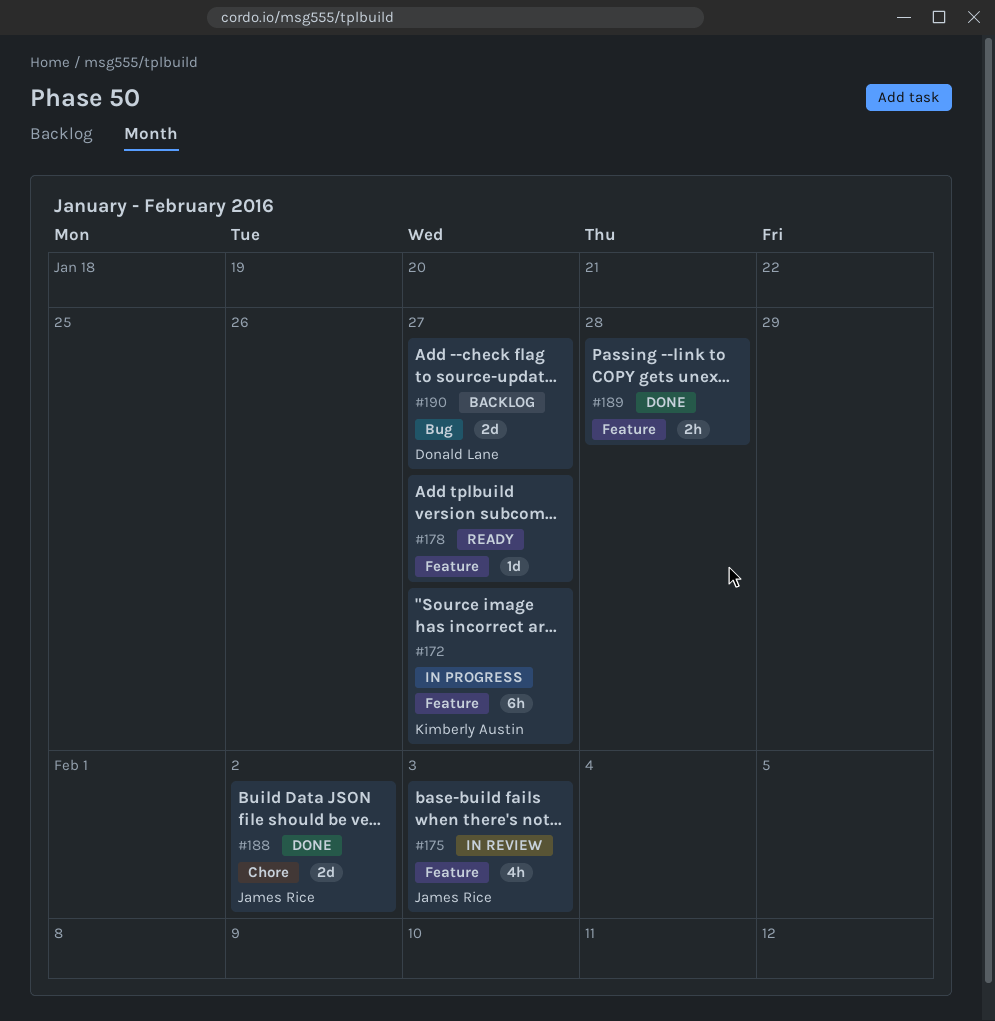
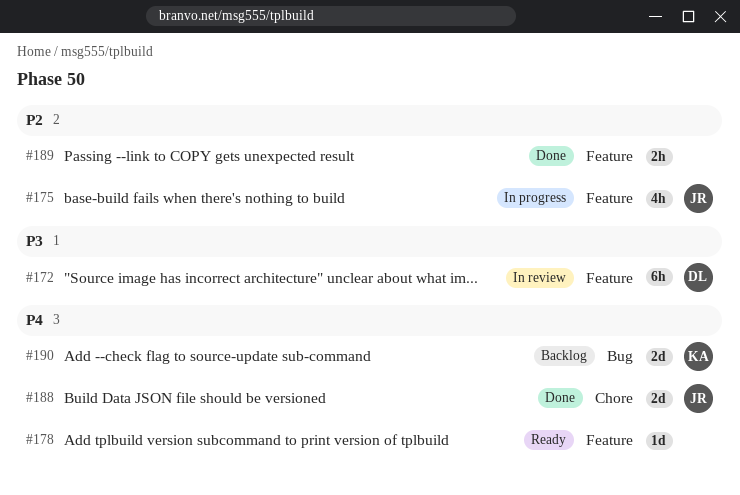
#172, status: In progress -> In review
#172, owner: Kimberly Austin -> Donald Lane
#175, status: In review -> In progress
#190, owner: Donald Lane -> Kimberly Austin

